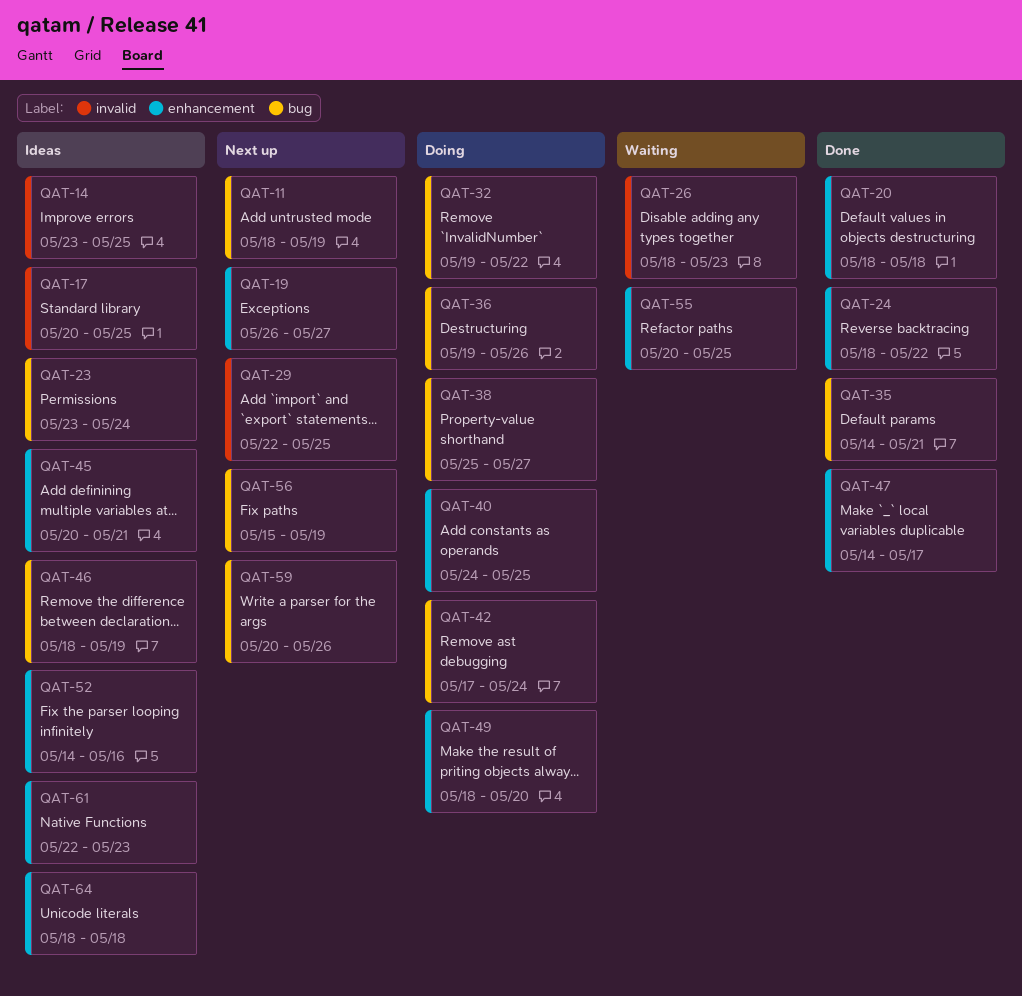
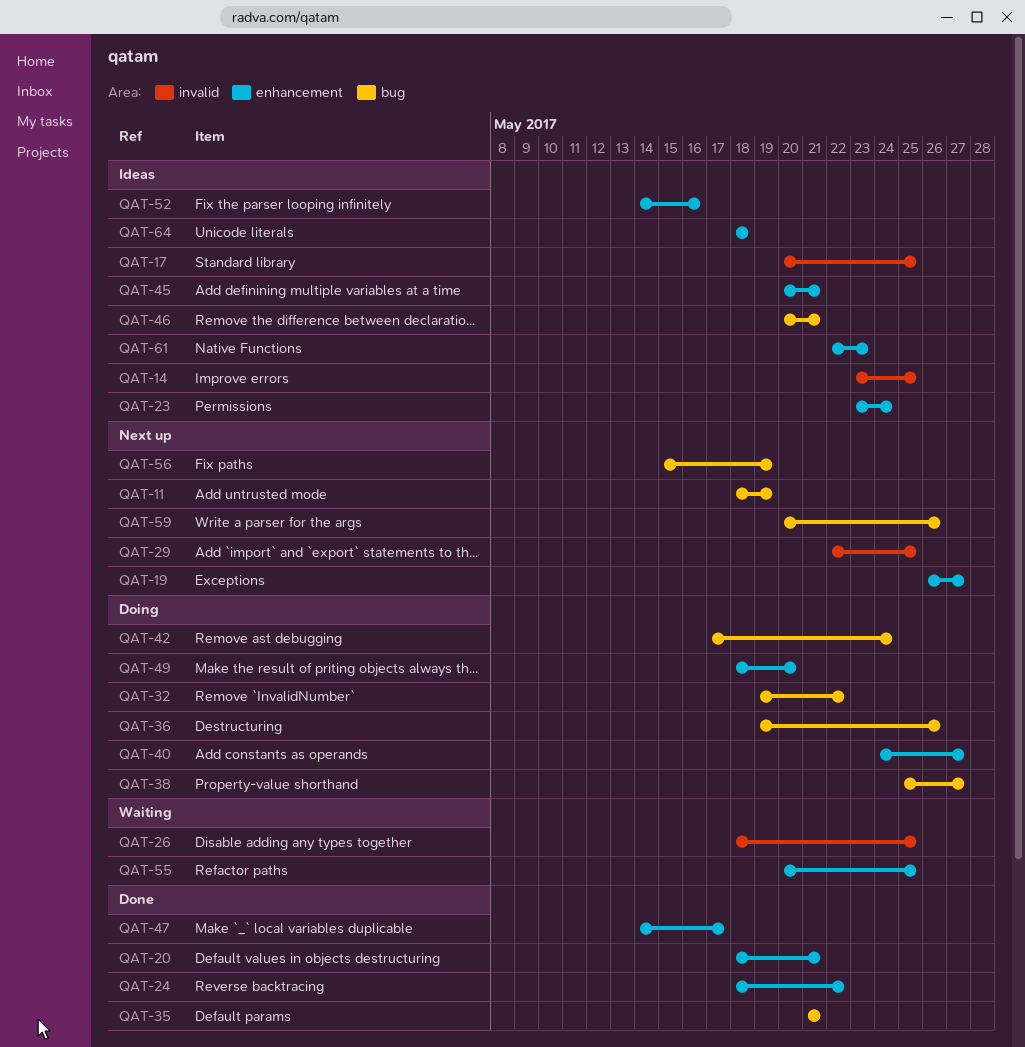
QAT-20, due: May 18 -> May 21
QAT-23, label: bug -> enhancement
QAT-26, due: May 23 -> May 25
QAT-35, start: May 14 -> May 21
QAT-40, due: May 25 -> May 27
QAT-46, start: May 18 -> May 20
QAT-46, due: May 19 -> May 21

